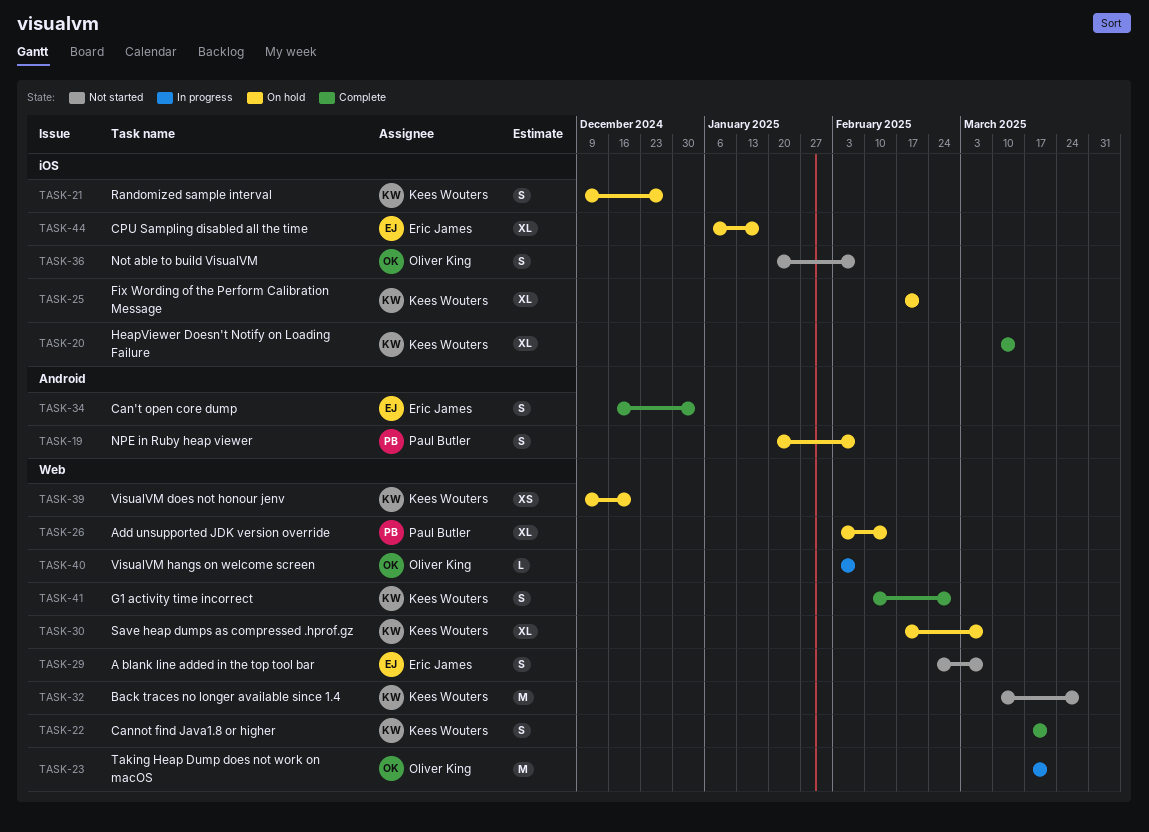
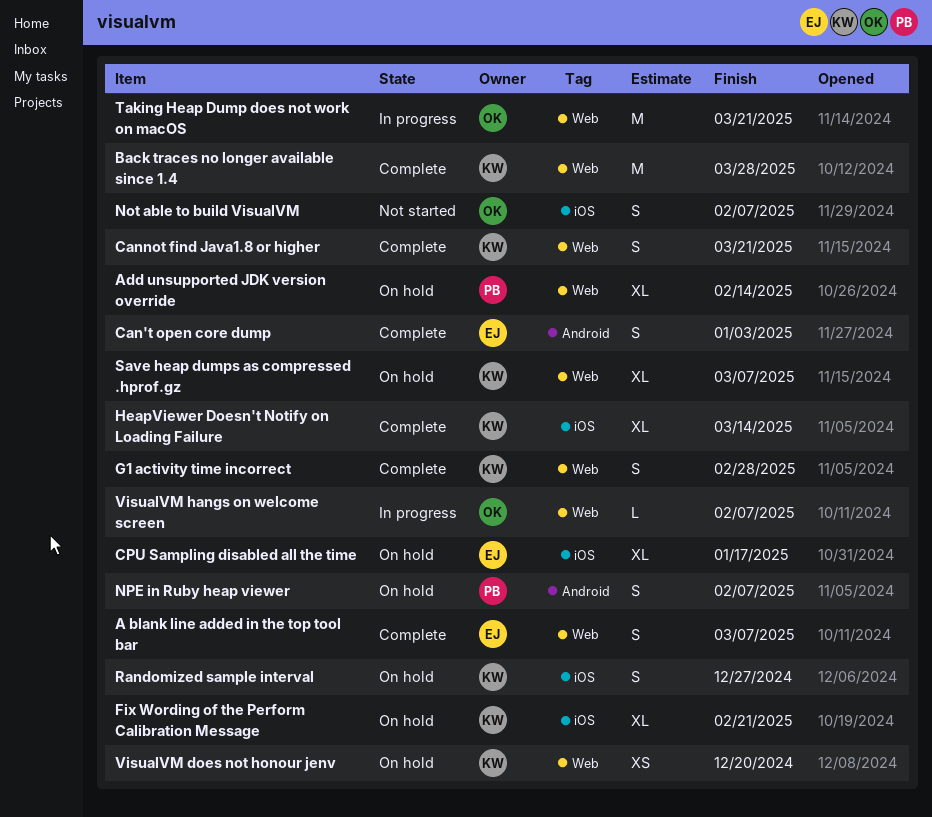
A blank line added in the top tool bar, status: Not started -> Complete
Back traces no longer available since 1.4, status: Not started -> Complete

